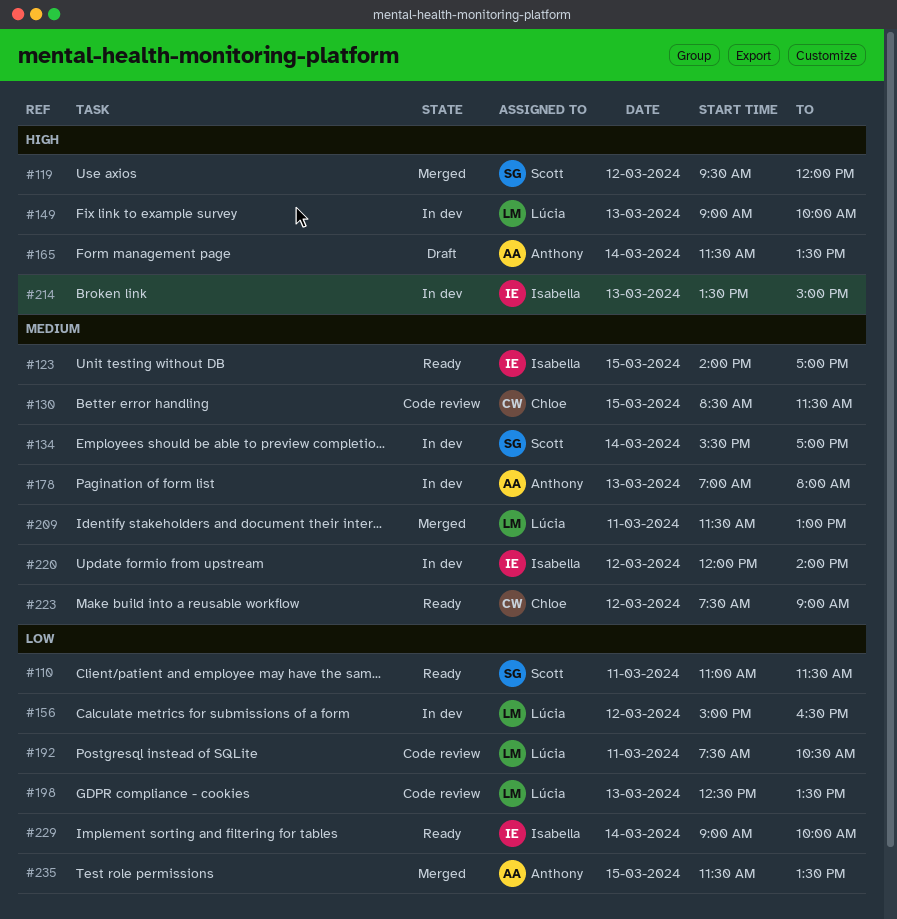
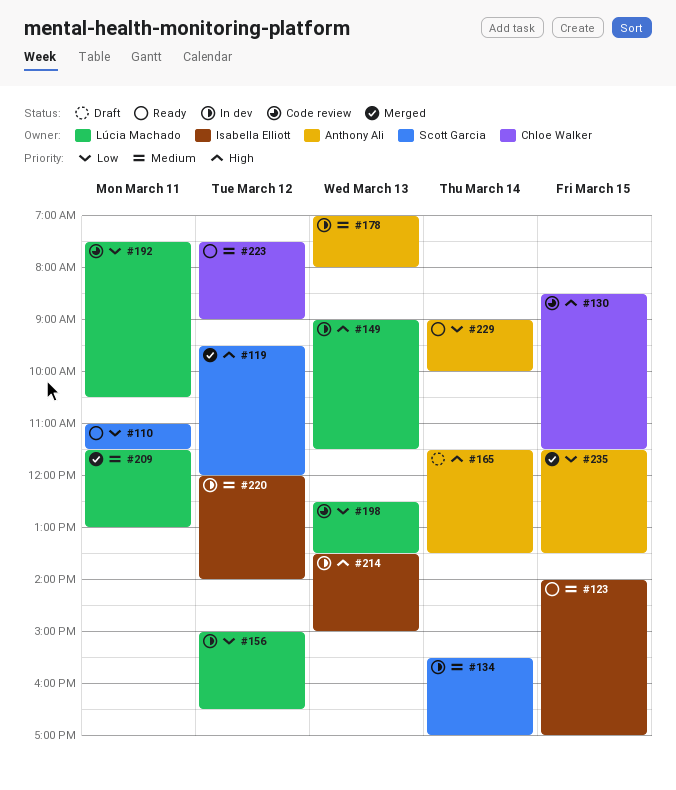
#130, priority: Medium -> High
#149, ends: 10:00 -> 11:30
#229, owner: Isabella Elliott -> Anthony Ali

